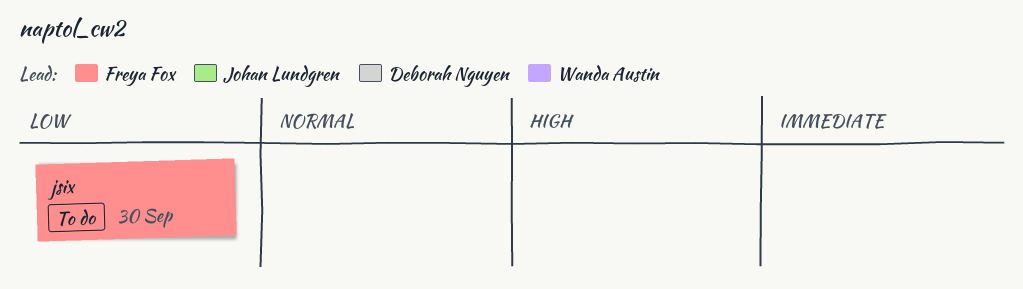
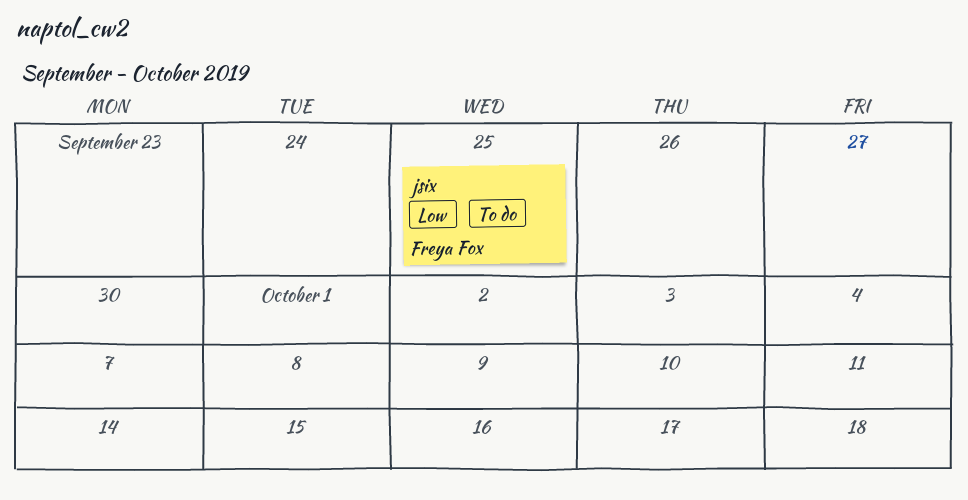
jsix, due: Sep 30 -> Sep 25

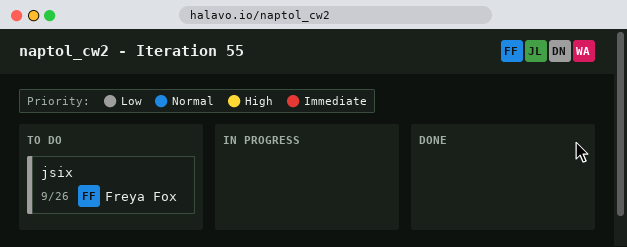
jsix, due: Sep 25 -> Sep 26

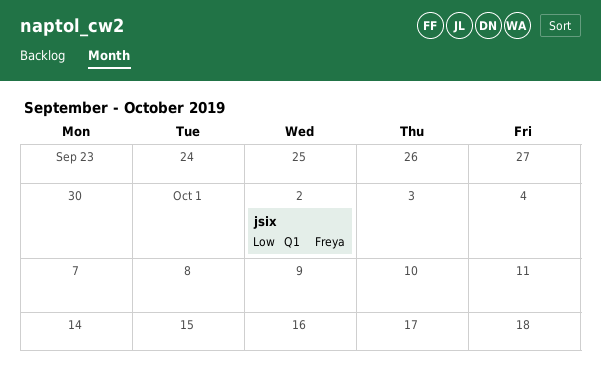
jsix, due: Sep 26 -> Oct 2

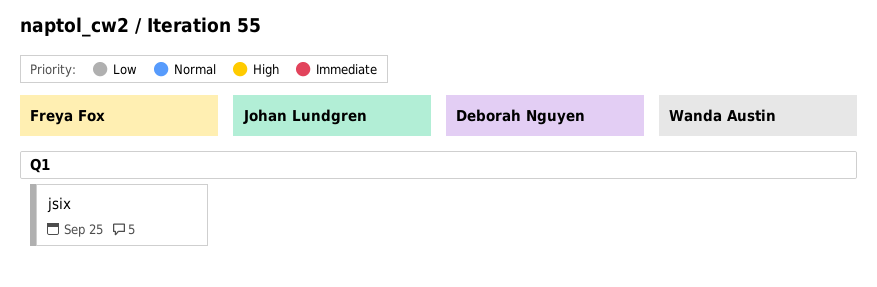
jsix, due: Oct 2 -> Sep 25

